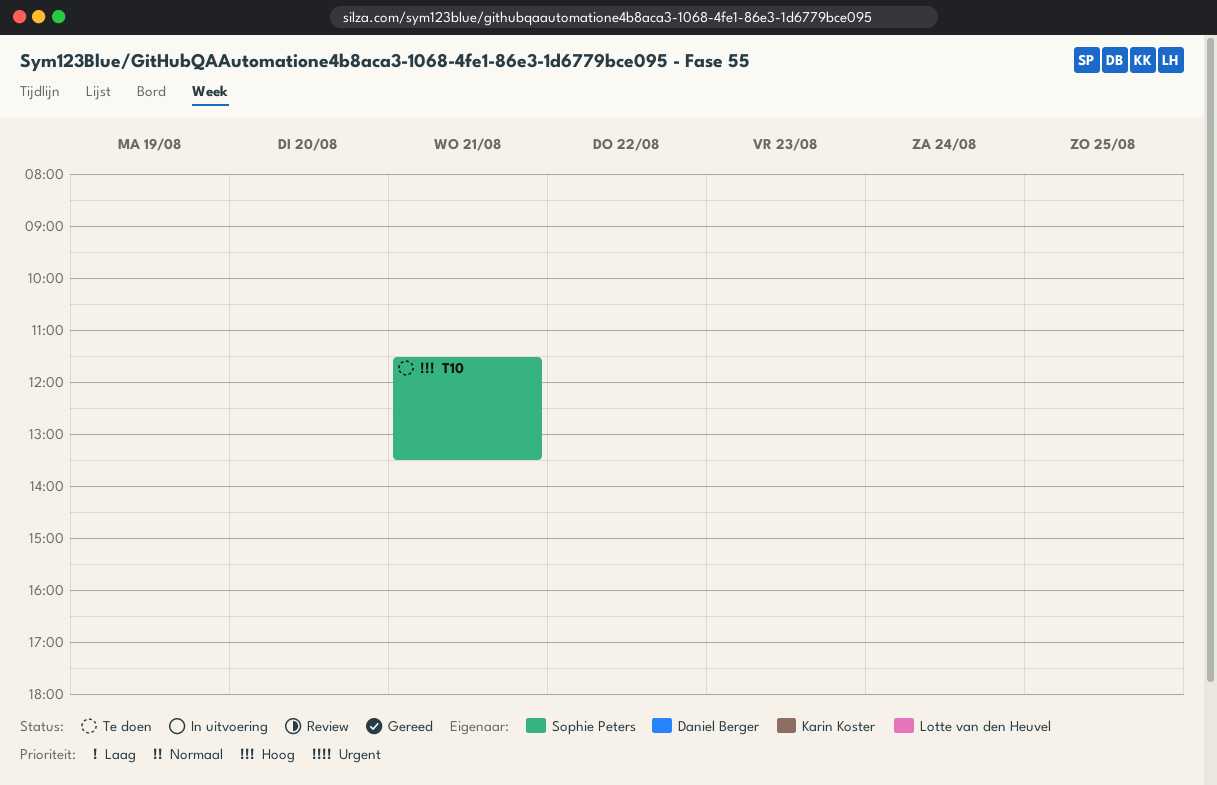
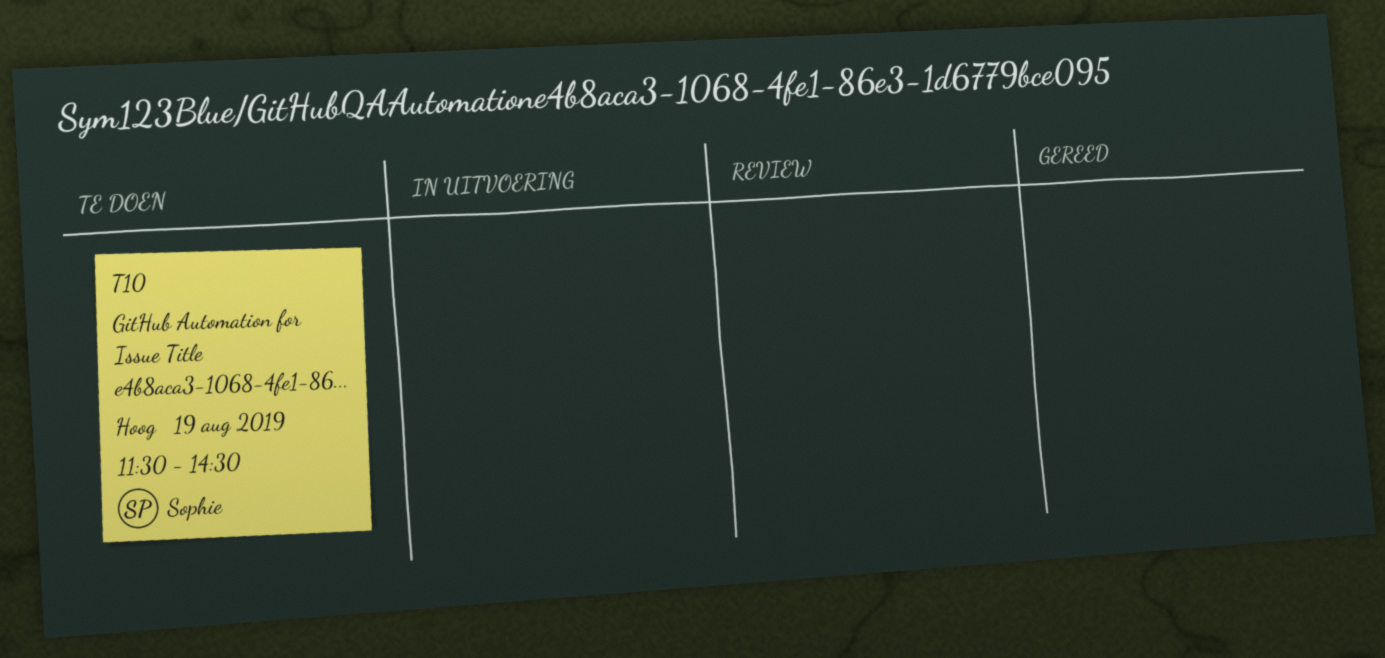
T10, day: Aug 21 -> Aug 19
T10, ends: 13:30 -> 14:30

